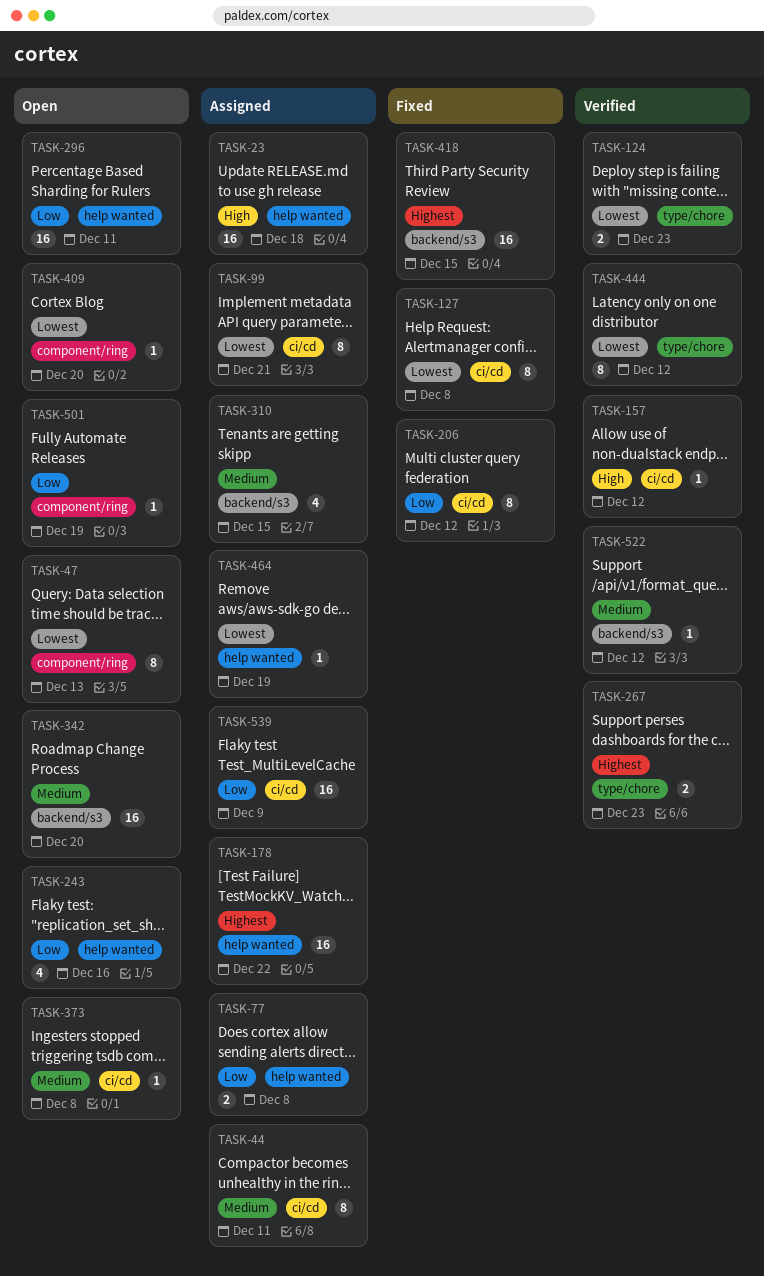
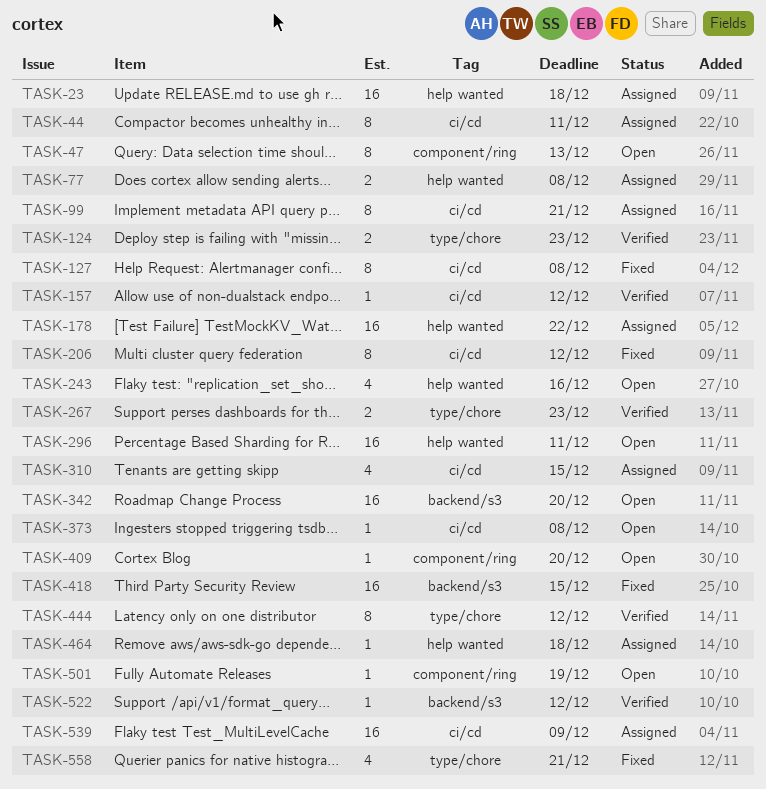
TASK-310, label: backend/s3 -> ci/cd
TASK-464, due: Dec 19 -> Dec 18
TASK-558: none -> present

